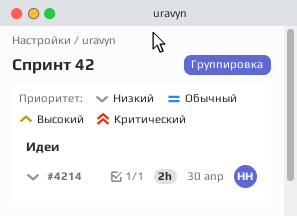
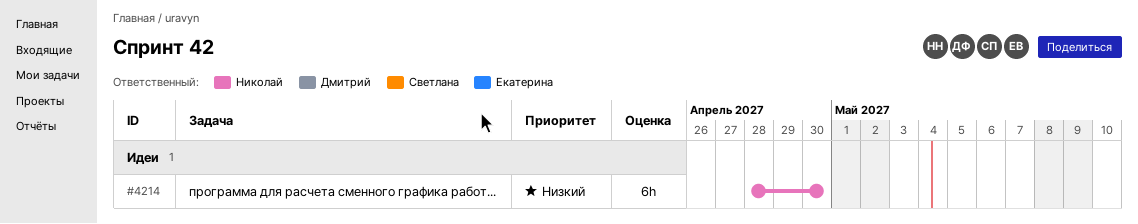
#4214, estimate: 2h -> 6h

